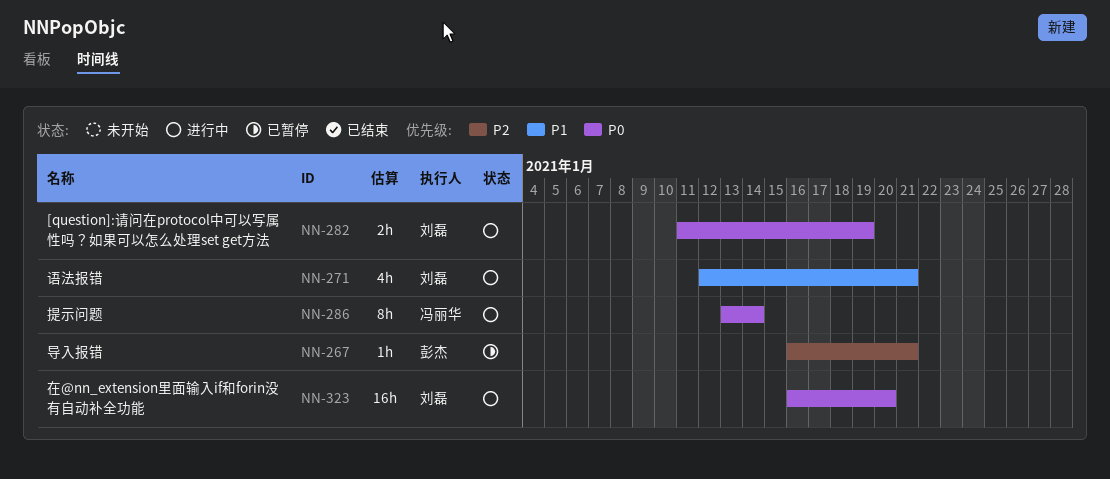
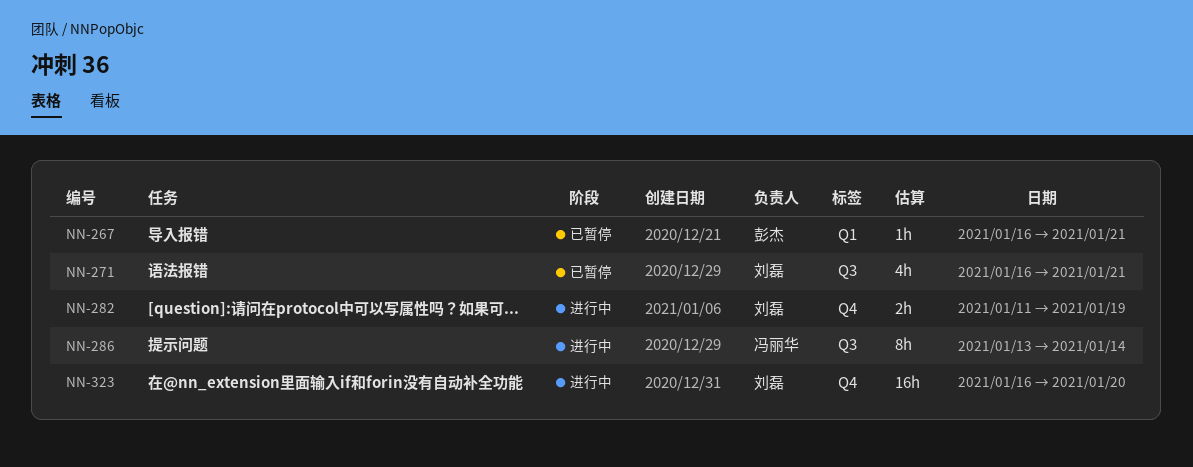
NN-271, status: 进行中 -> 已暂停
NN-271, start: Jan 12 -> Jan 16

